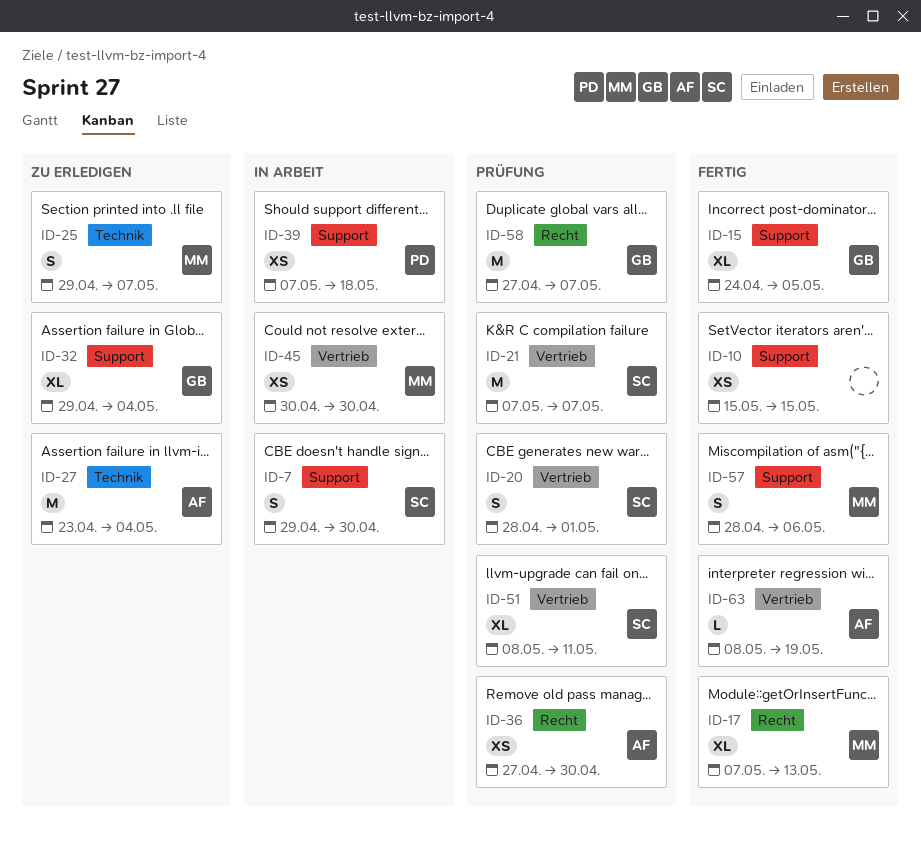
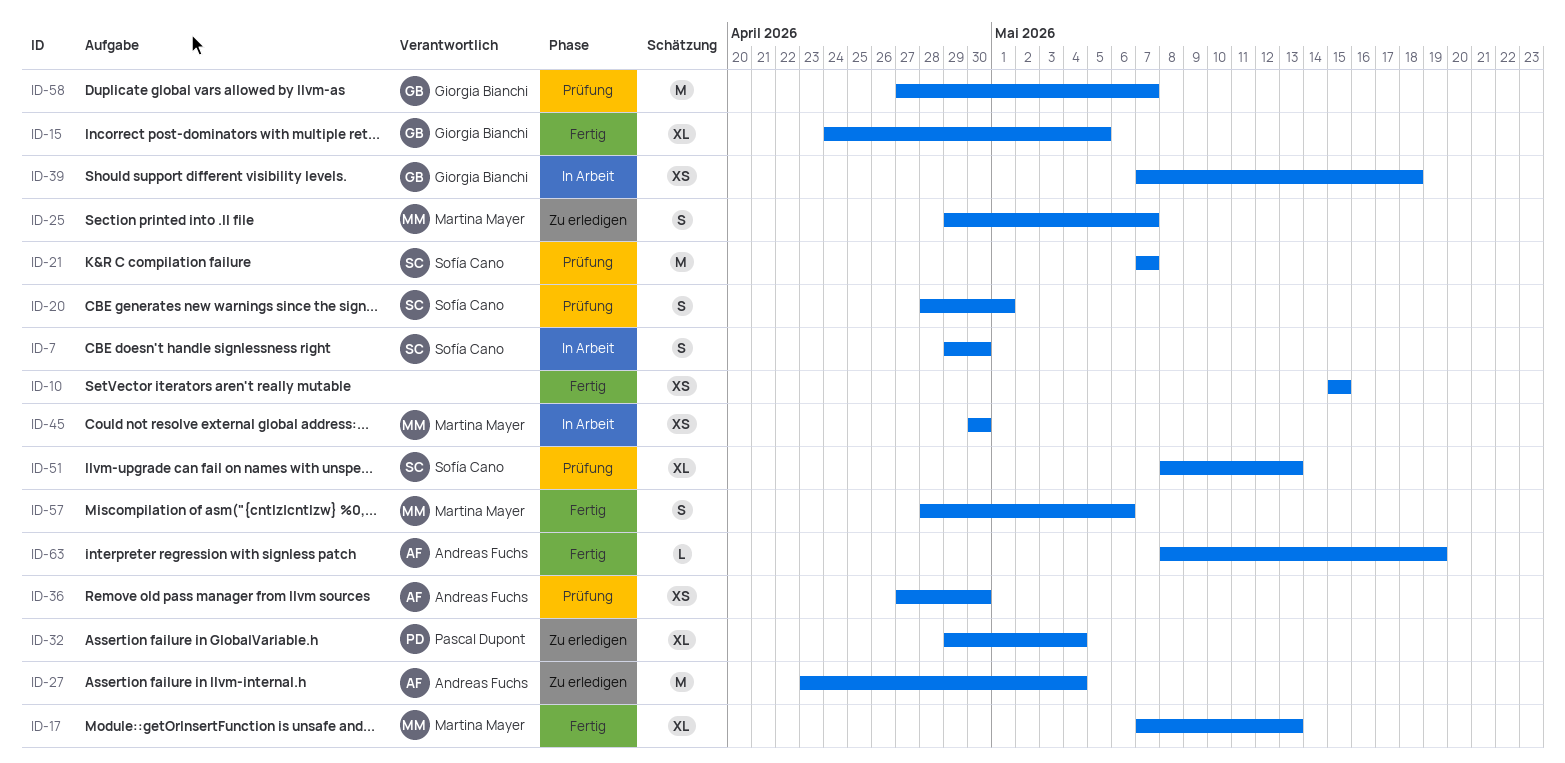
ID-32, owner: Giorgia Bianchi -> Pascal Dupont
ID-39, owner: Pascal Dupont -> Giorgia Bianchi
ID-51, due: May 11 -> May 13

